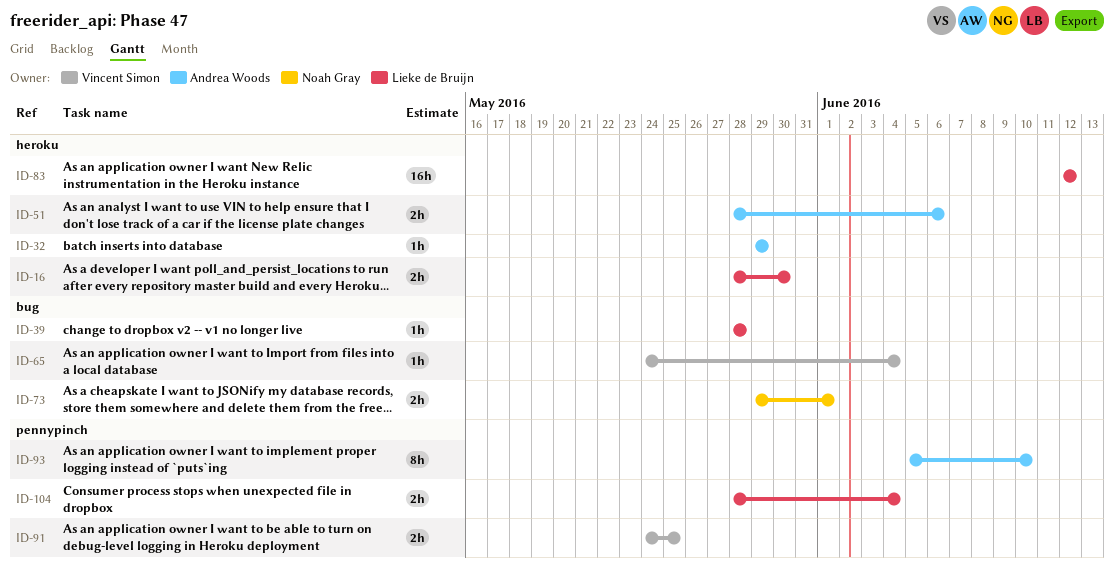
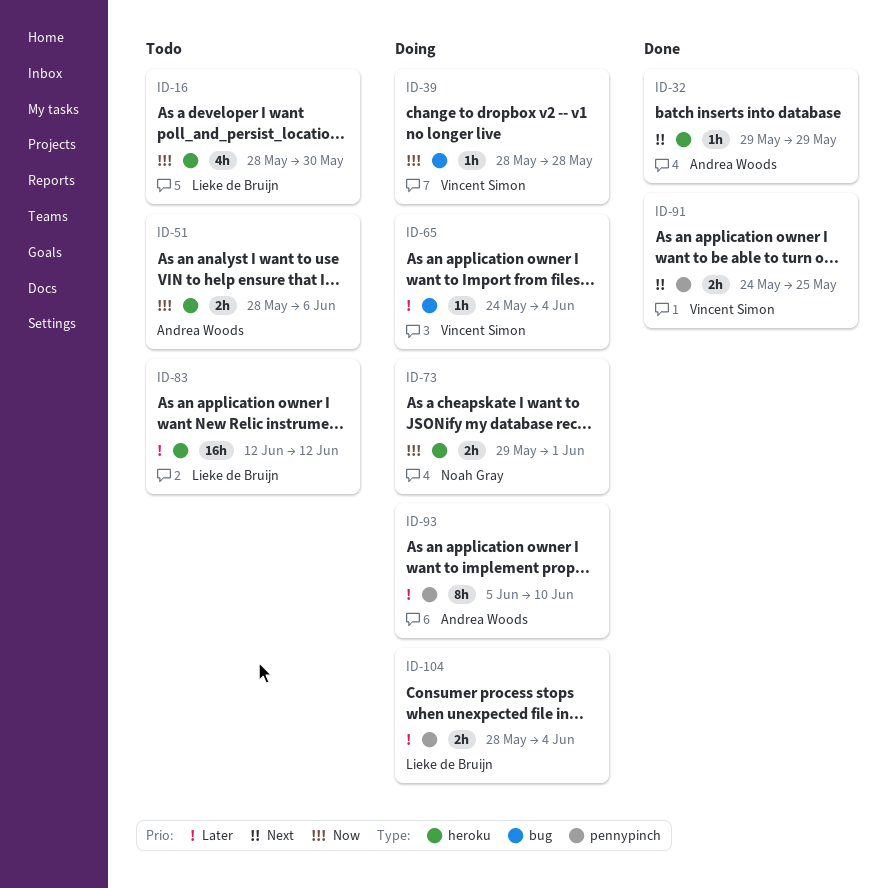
ID-16, estimate: 2h -> 4h
ID-39, owner: Lieke de Bruijn -> Vincent Simon
ID-73, label: bug -> heroku

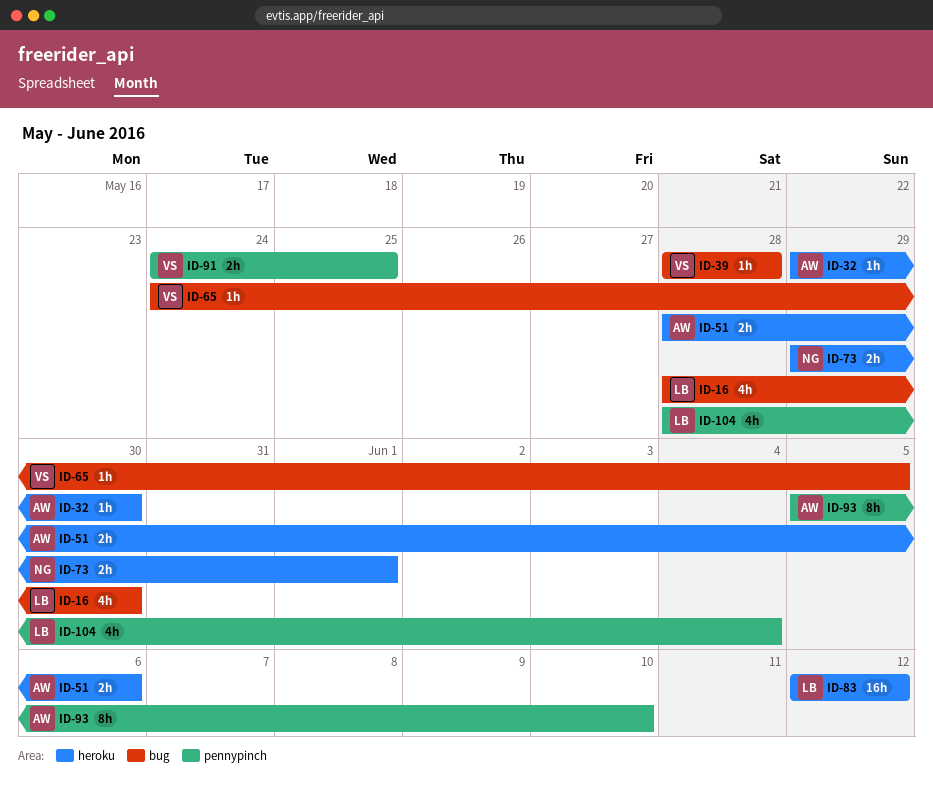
ID-16, label: heroku -> bug
ID-32, due: May 29 -> May 30
ID-65, due: Jun 4 -> Jun 5
ID-104, estimate: 2h -> 4h

